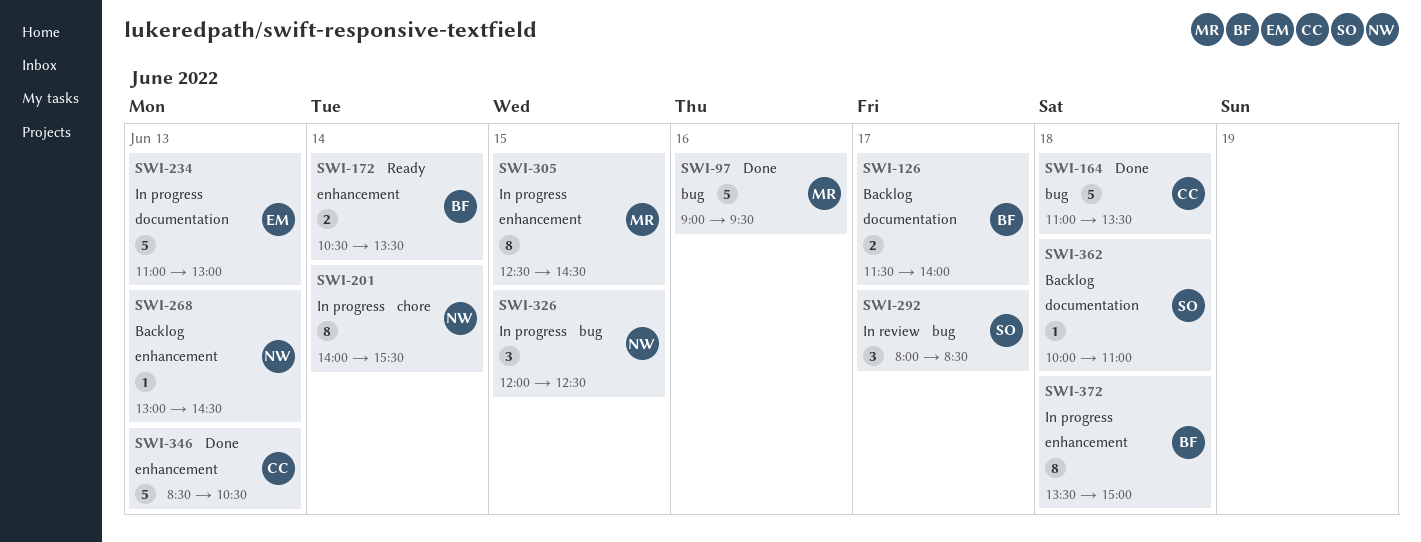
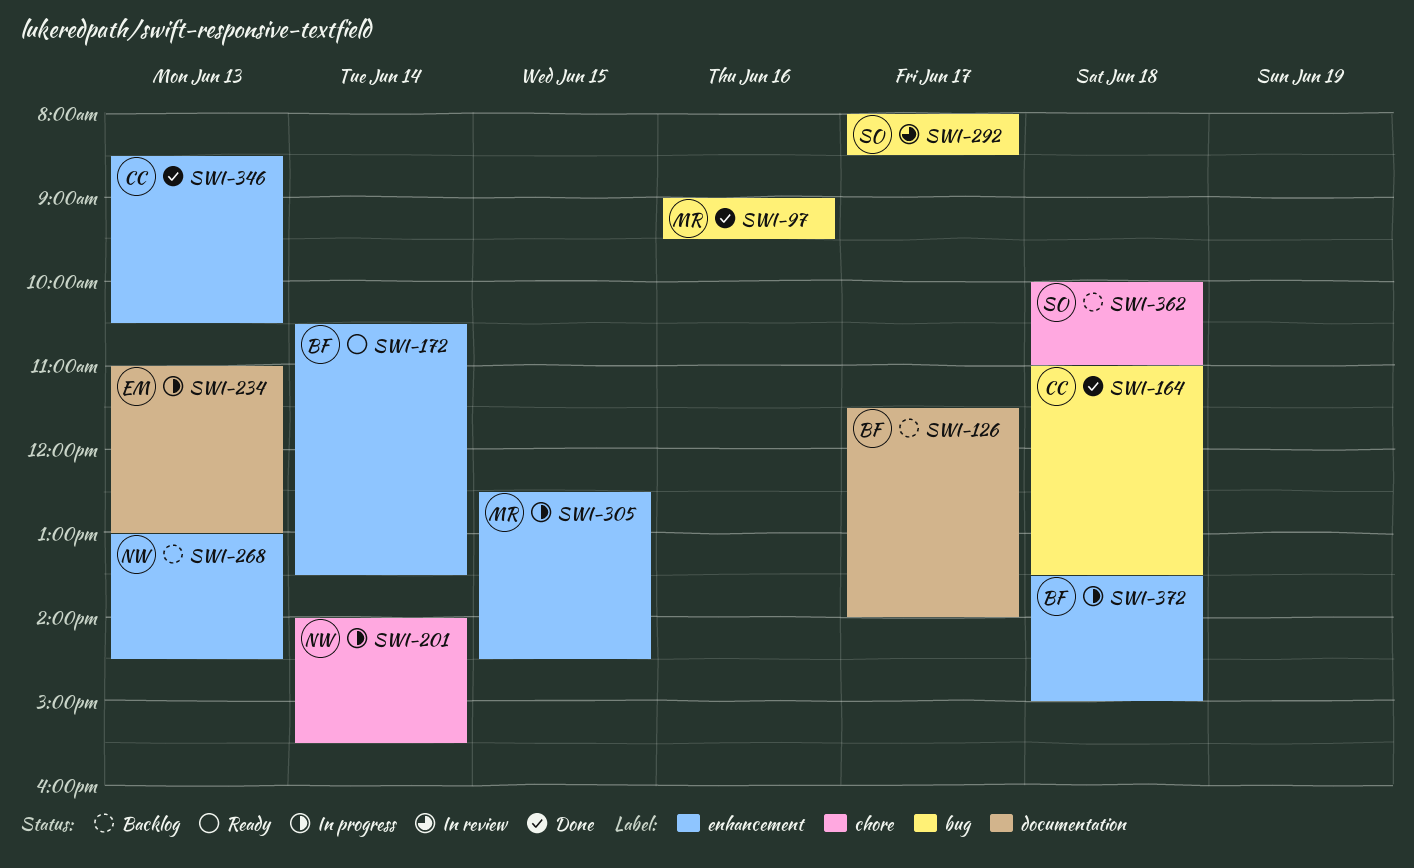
SWI-326: present -> none
SWI-362, label: documentation -> chore

